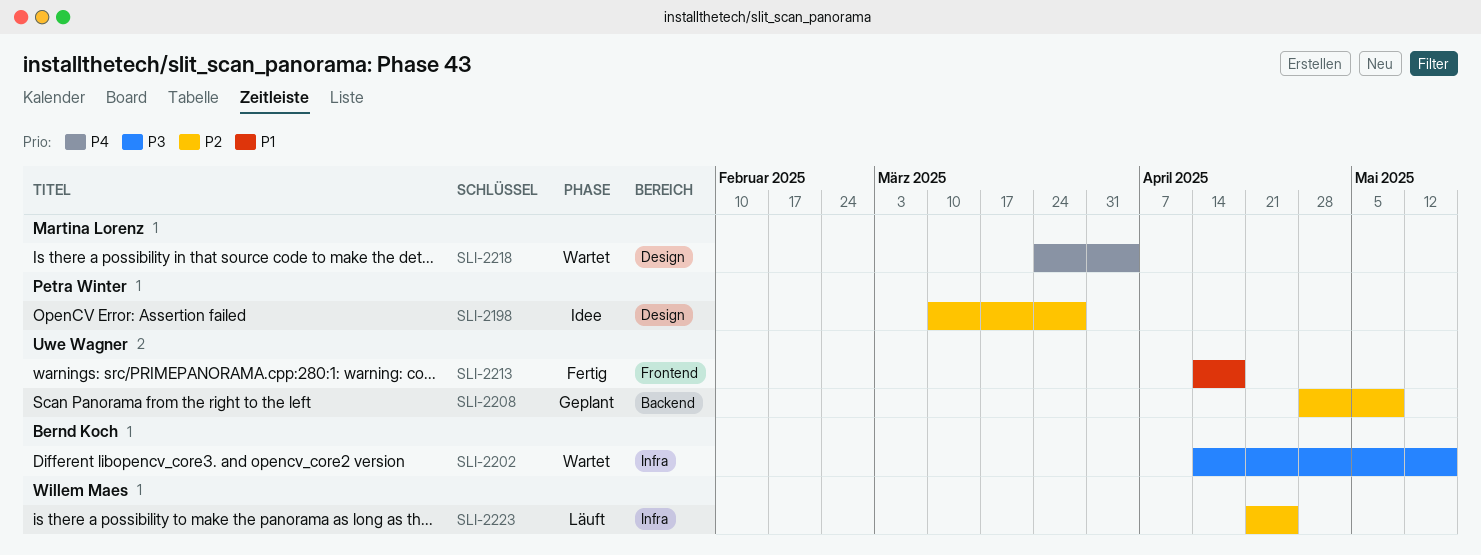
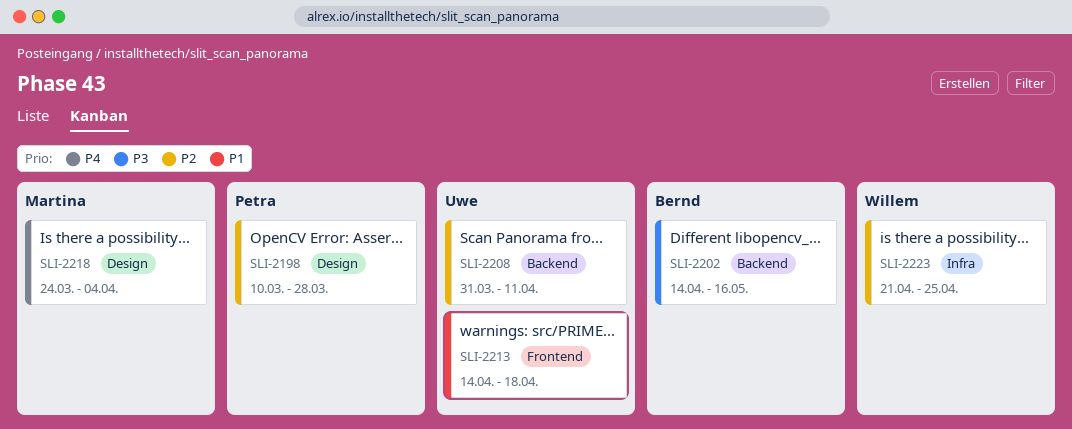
SLI-2202, label: Infra -> Backend
SLI-2208, start: Apr 28 -> Mar 31
SLI-2208, due: May 9 -> Apr 11

